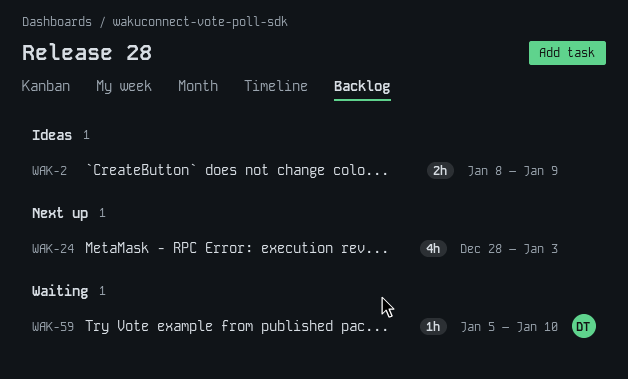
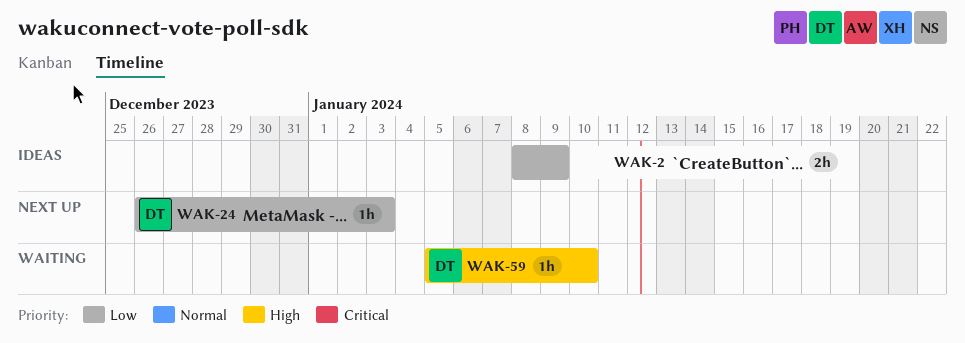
WAK-24, owner: none -> DT
WAK-24, estimate: 4h -> 1h
WAK-24, start: Dec 28 -> Dec 26

